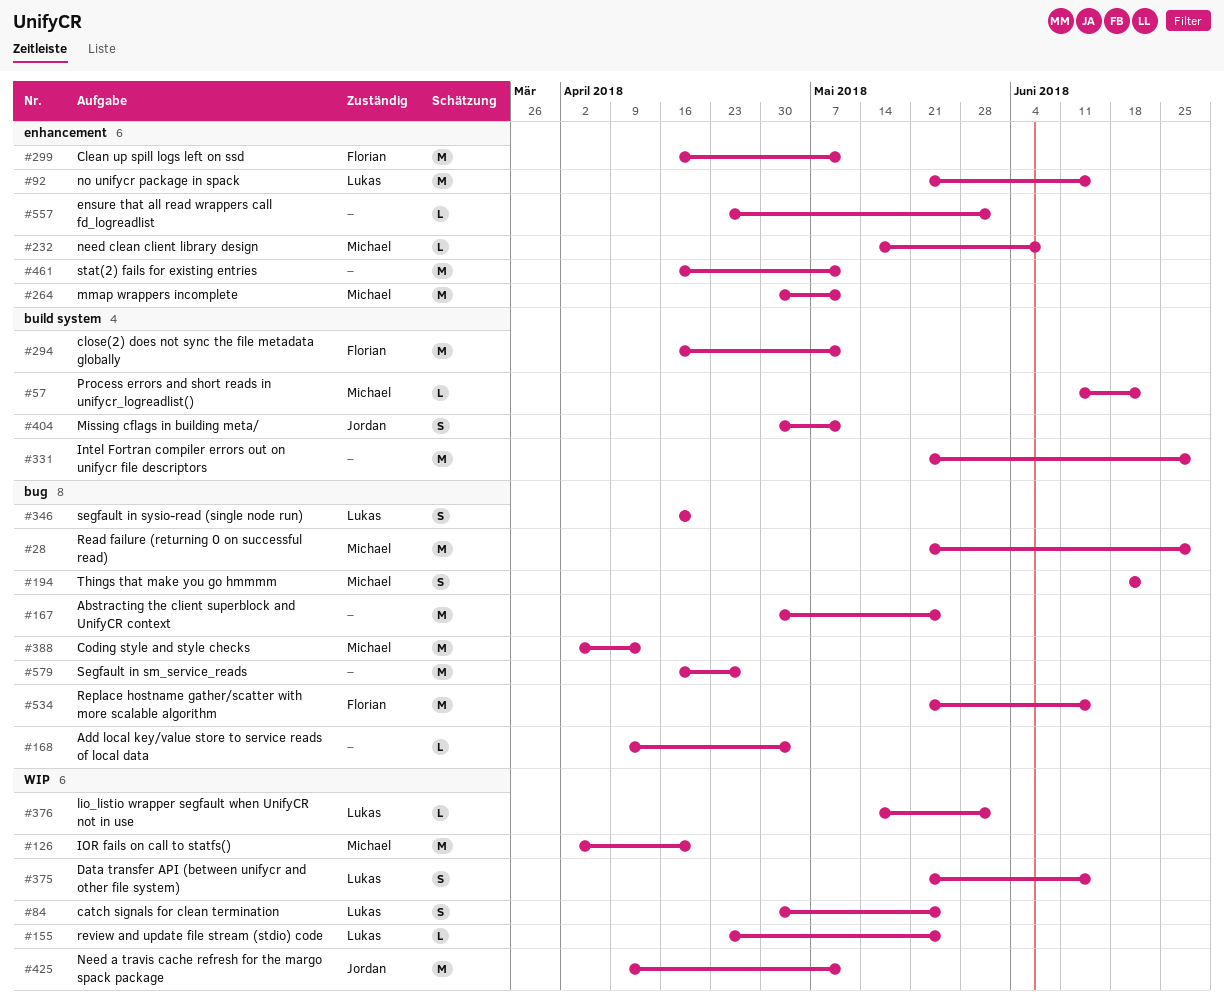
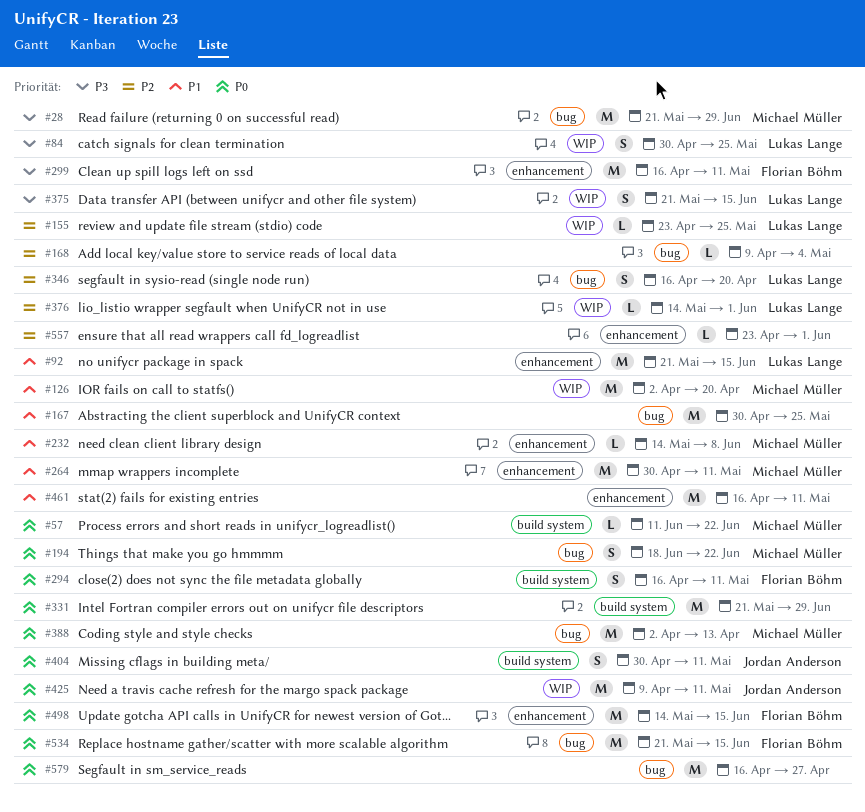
#294, estimate: M -> S
#498: none -> present

